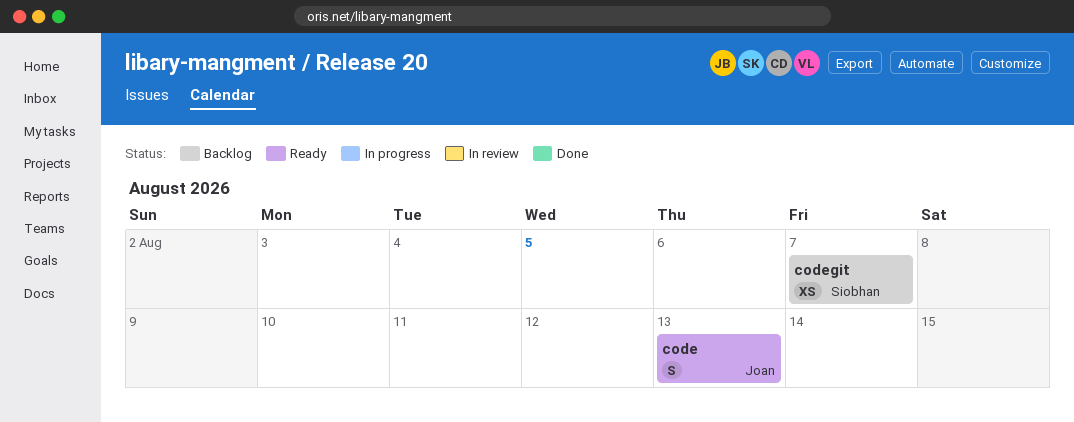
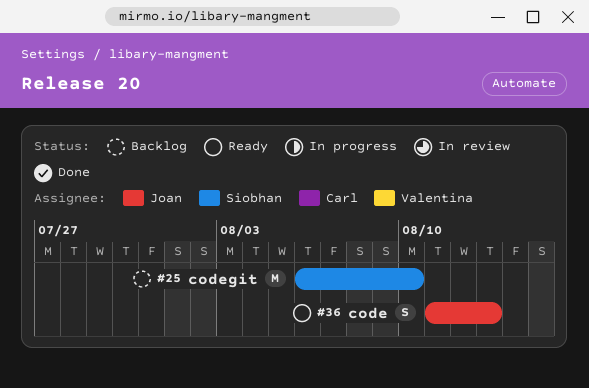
codegit, estimate: XS -> M
codegit, due: Aug 7 -> Aug 10

